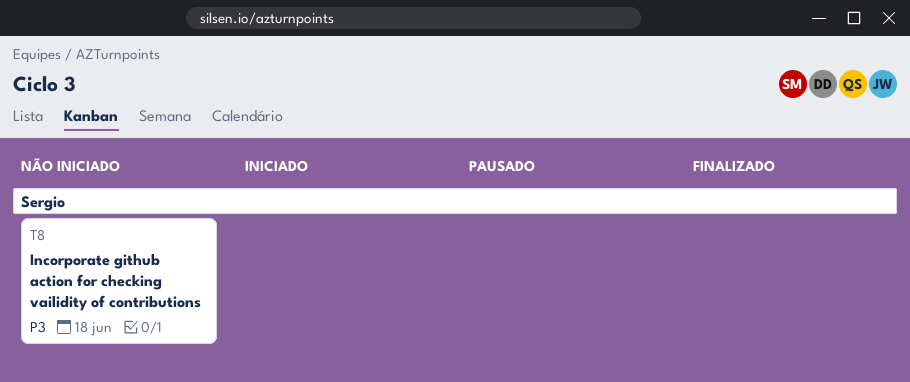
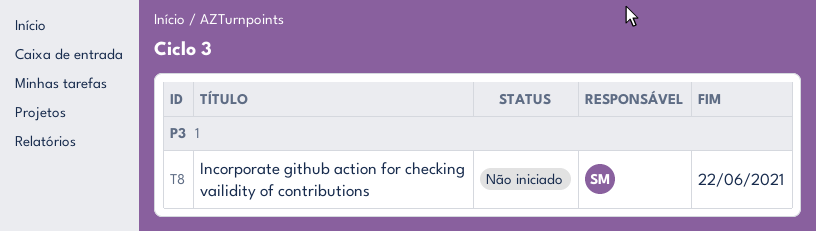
T8, due: Jun 18 -> Jun 22

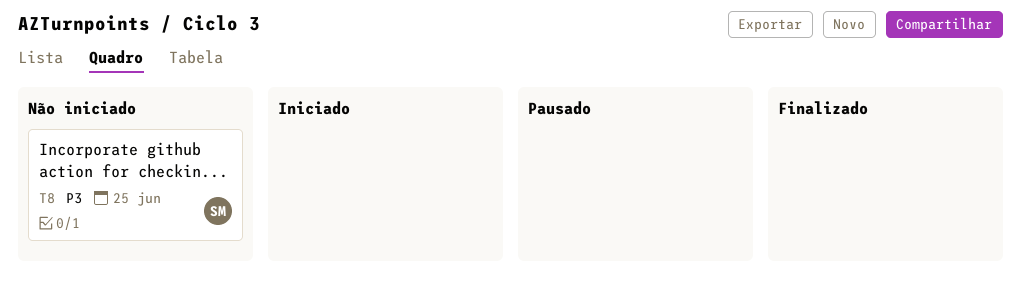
T8, due: Jun 22 -> Jun 25

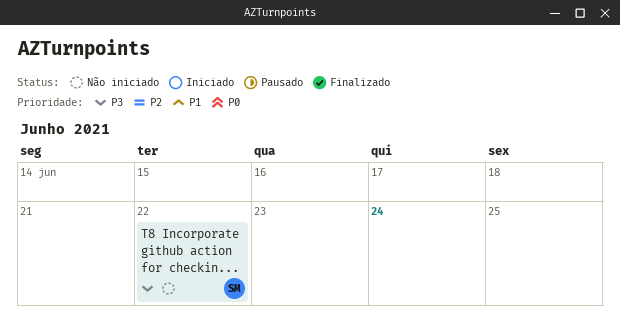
T8, due: Jun 25 -> Jun 22

